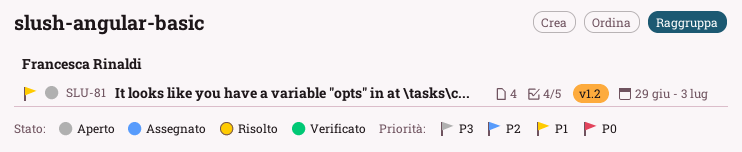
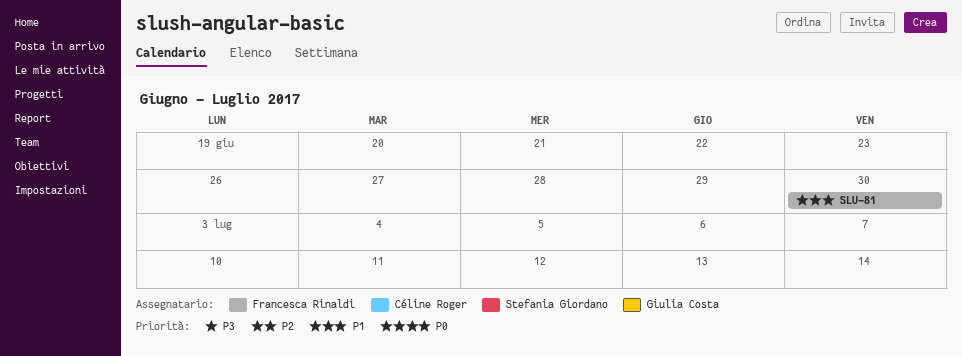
SLU-81, start: Jun 29 -> Jun 30
SLU-81, due: Jul 3 -> Jun 30

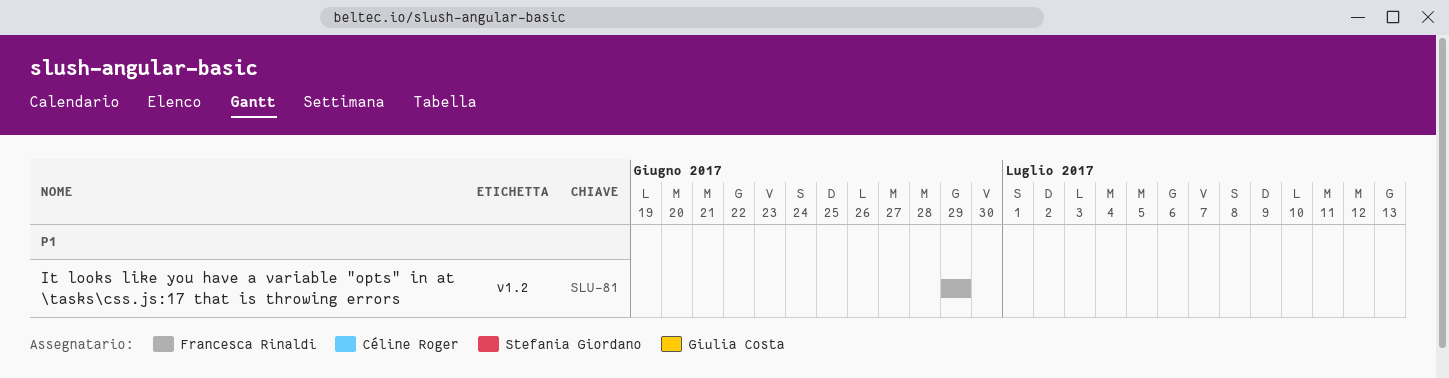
SLU-81, start: Jun 30 -> Jun 29
SLU-81, due: Jun 30 -> Jun 29

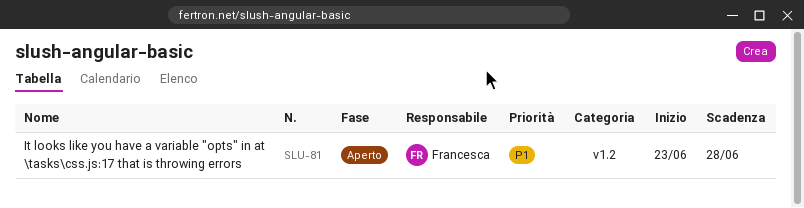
SLU-81, start: Jun 29 -> Jun 23
SLU-81, due: Jun 29 -> Jun 28

